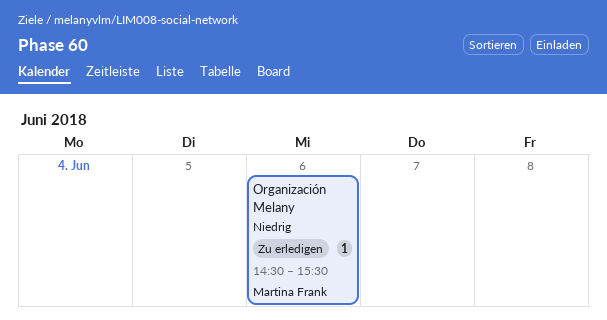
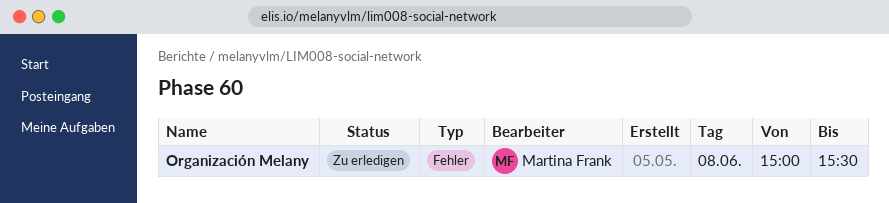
Organización Melany, day: Jun 6 -> Jun 8
Organización Melany, begins: 14:30 -> 15:00

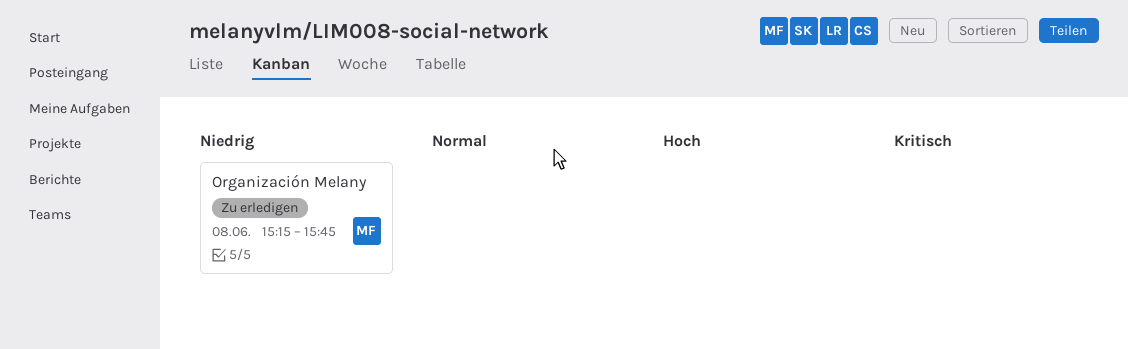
Organización Melany, begins: 15:00 -> 15:15
Organización Melany, ends: 15:30 -> 15:45

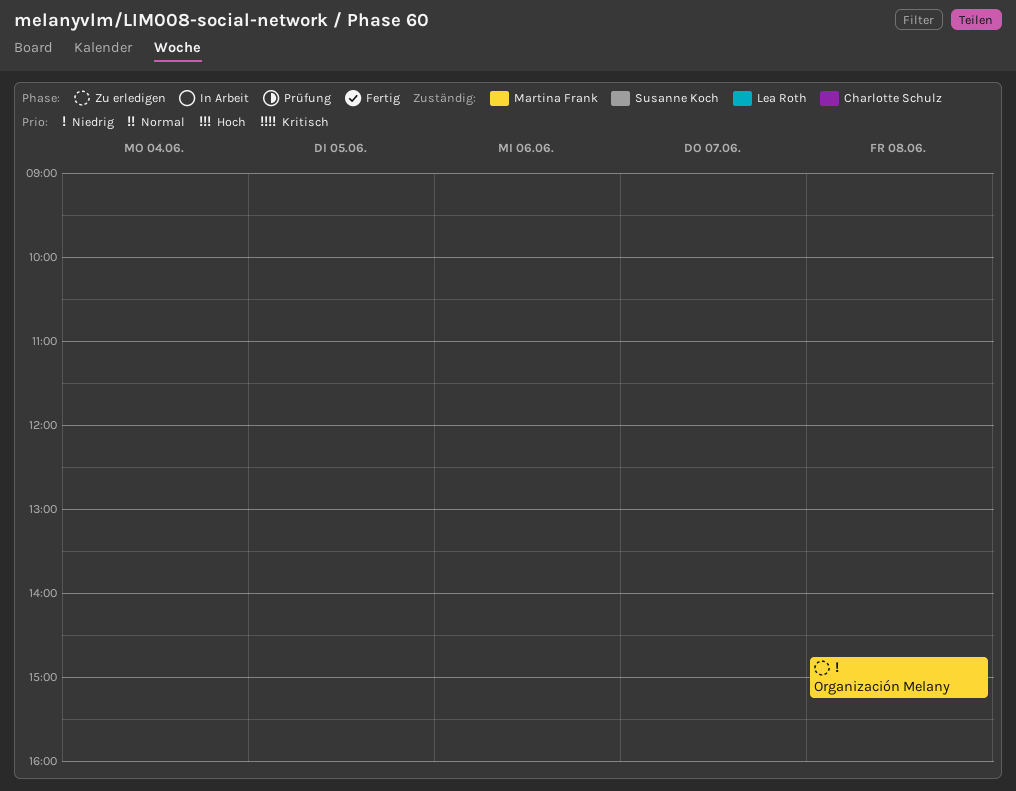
Organización Melany, begins: 15:15 -> 14:45
Organización Melany, ends: 15:45 -> 15:15

